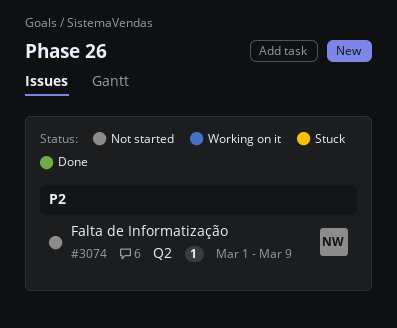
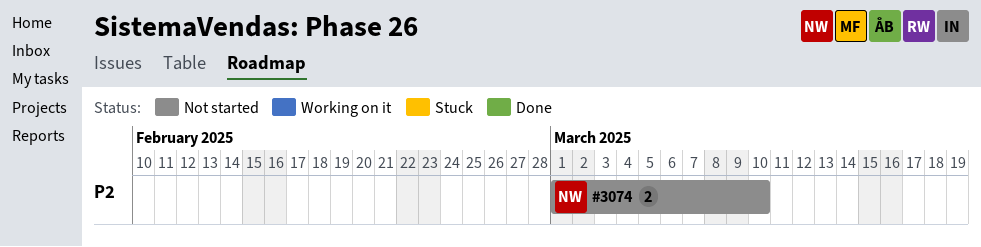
#3074, estimate: 1 -> 2
#3074, due: Mar 9 -> Mar 10

